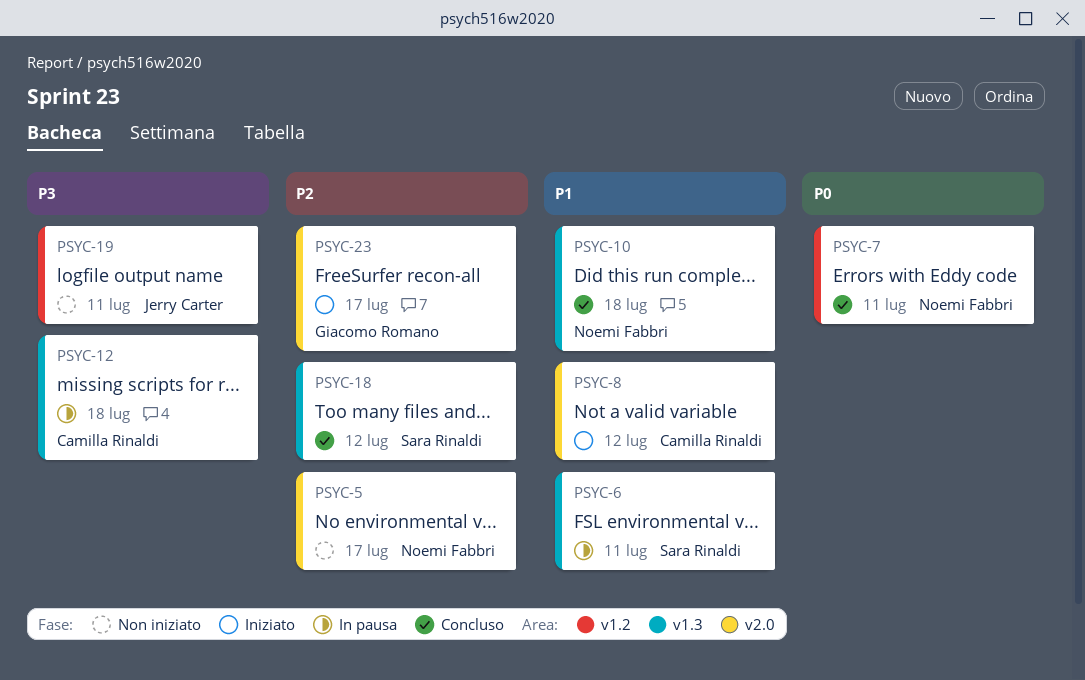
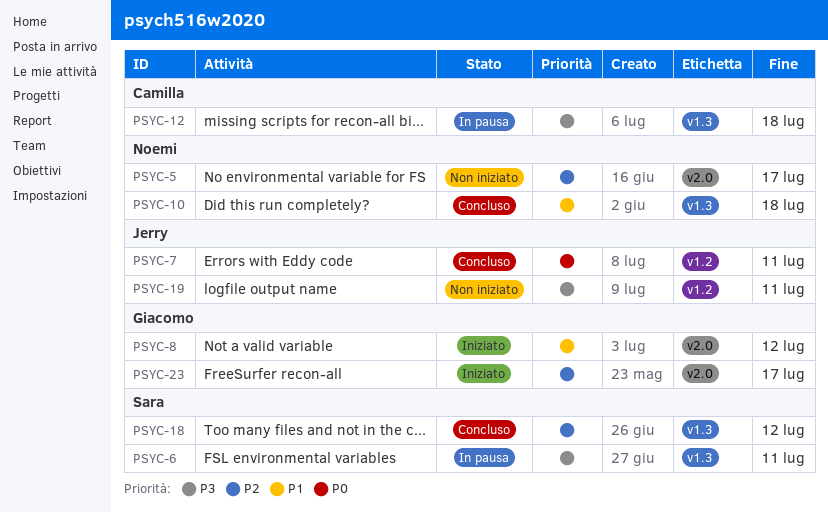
PSYC-6, priority: P1 -> P3
PSYC-7, owner: Noemi Fabbri -> Jerry Carter
PSYC-8, owner: Camilla Rinaldi -> Giacomo Romano

